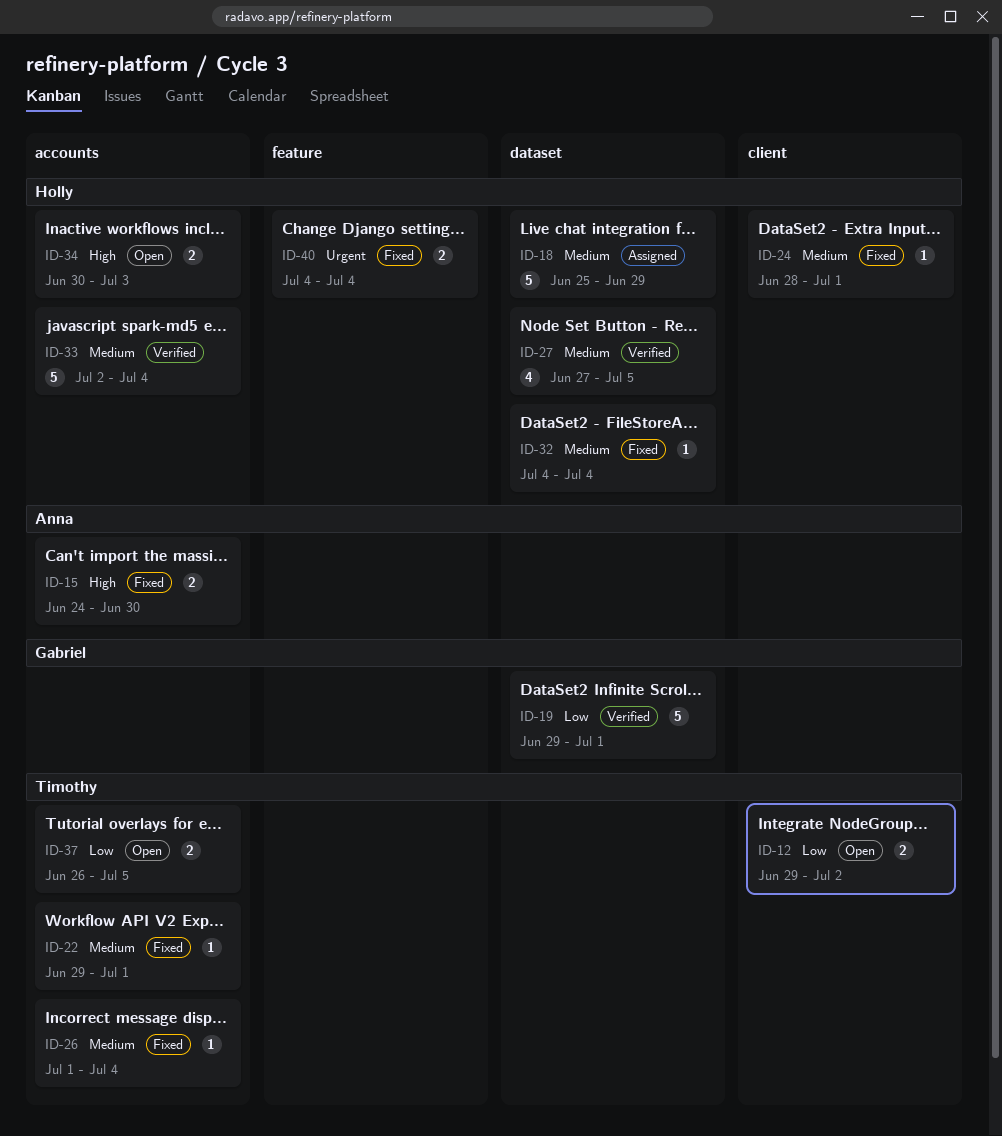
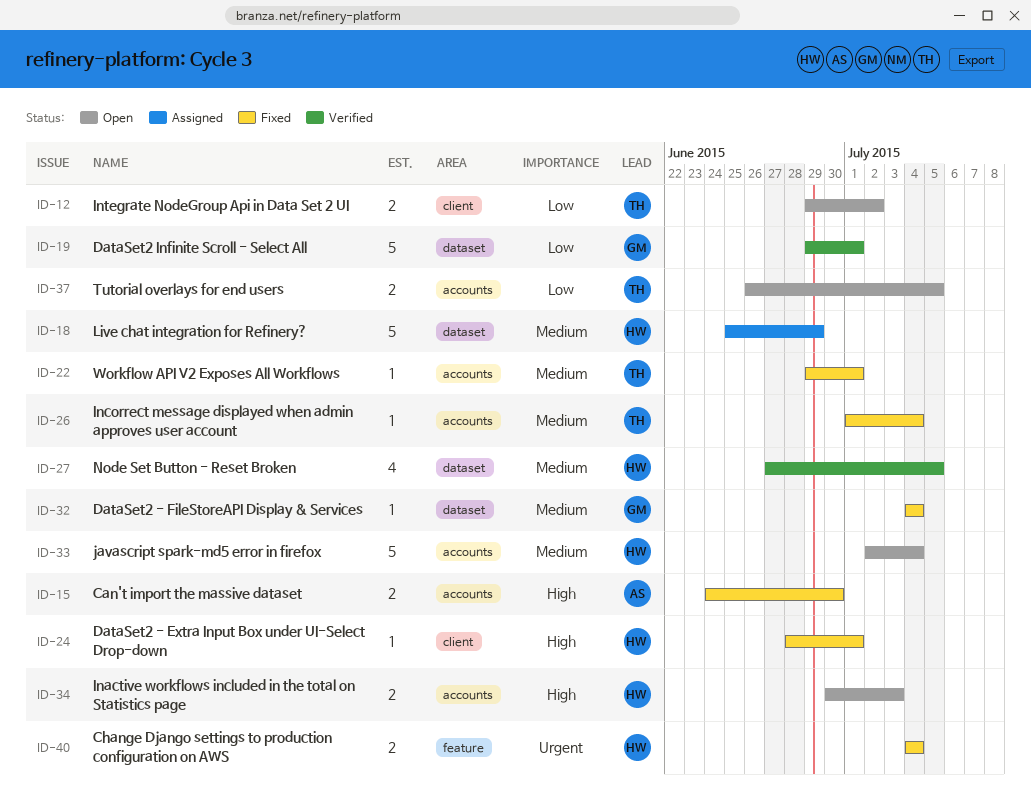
ID-24, priority: Medium -> High
ID-32, owner: Holly -> Gabriel
ID-33, status: Verified -> Open

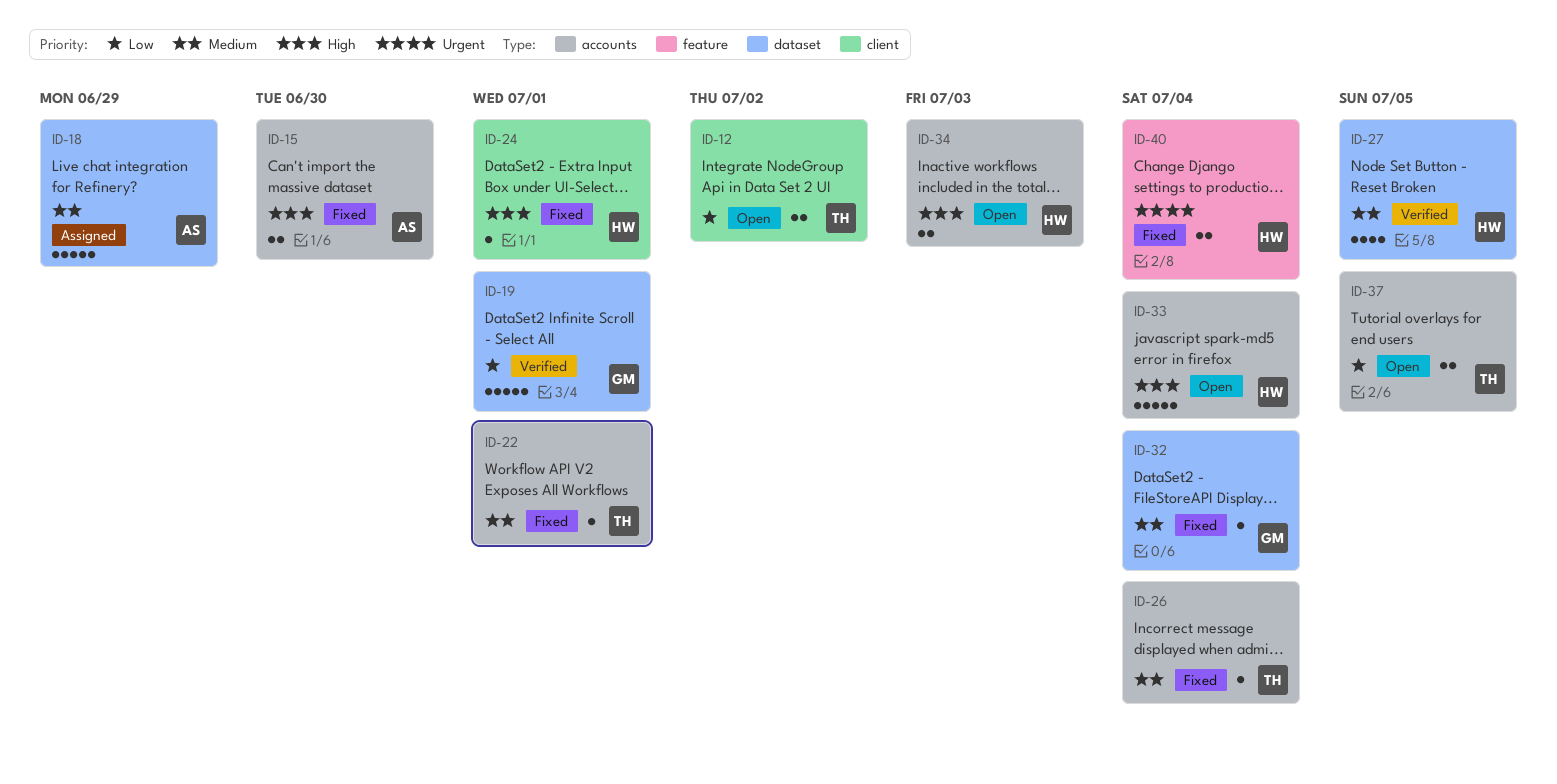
ID-18, owner: HW -> AS
ID-33, priority: Medium -> High

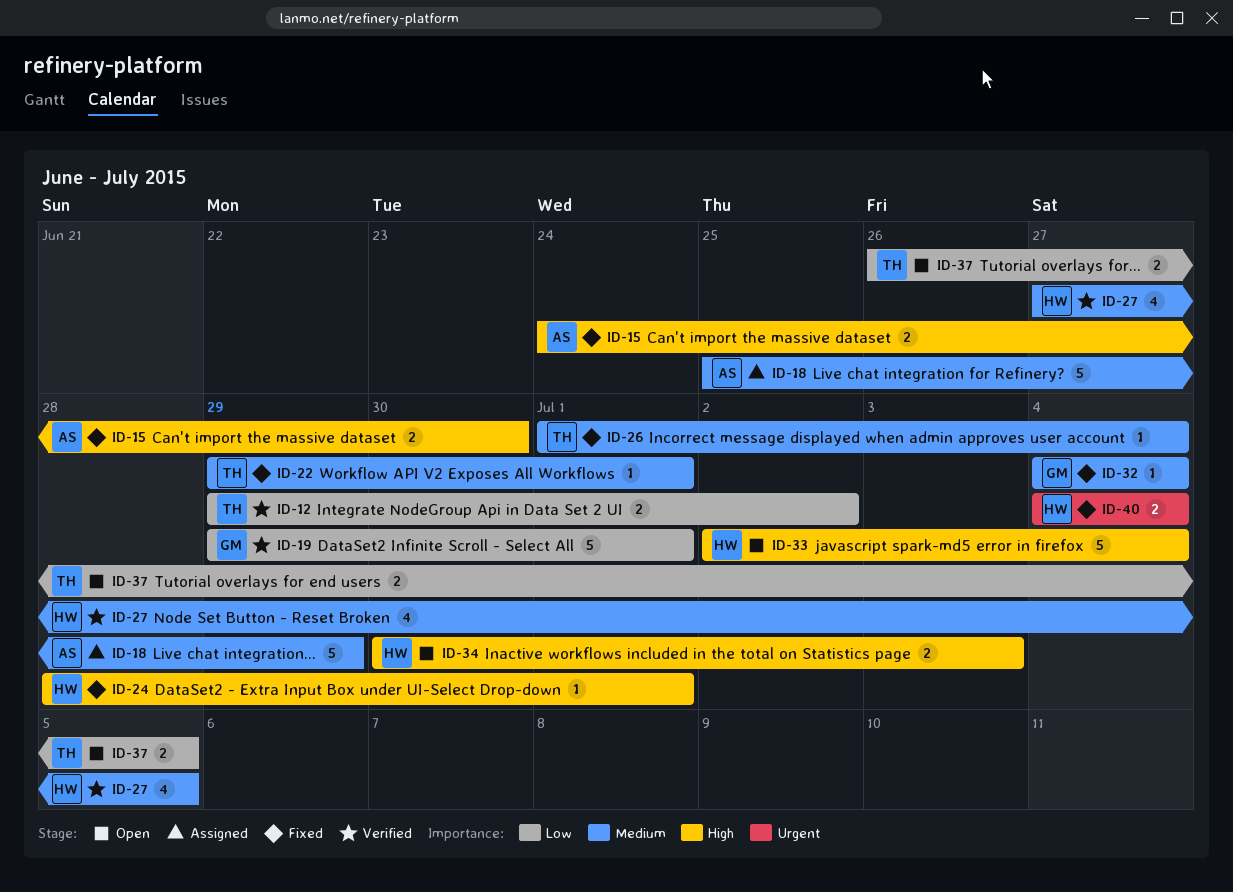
ID-12, status: Open -> Verified

